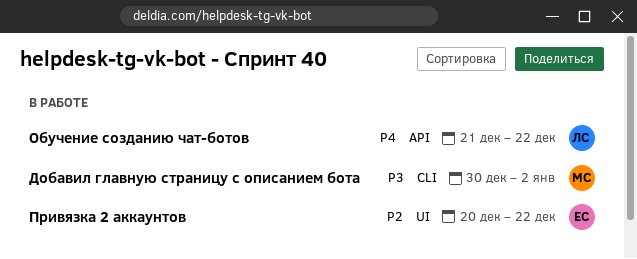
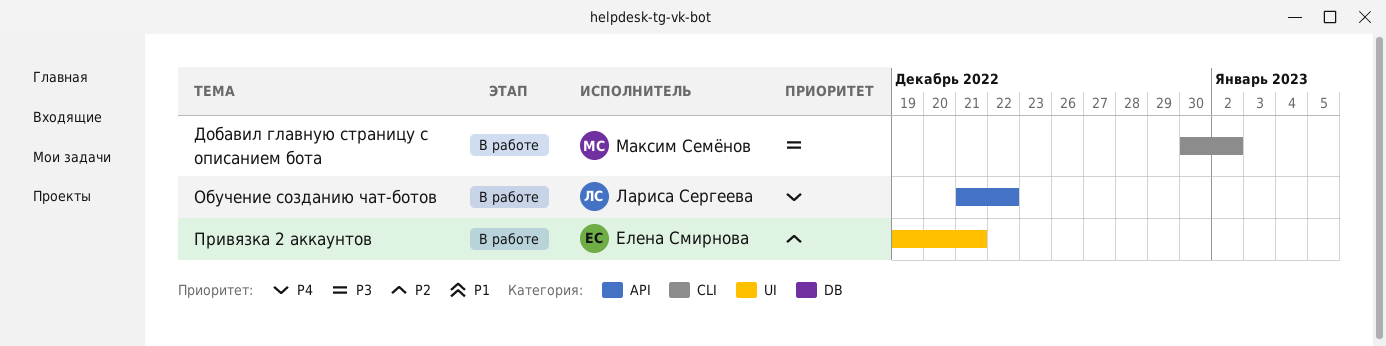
Привязка 2 аккаунтов, start: Dec 20 -> Dec 19
Привязка 2 аккаунтов, due: Dec 22 -> Dec 21

